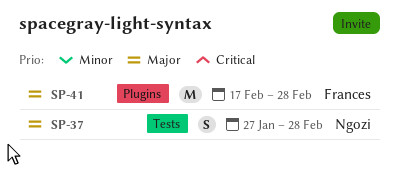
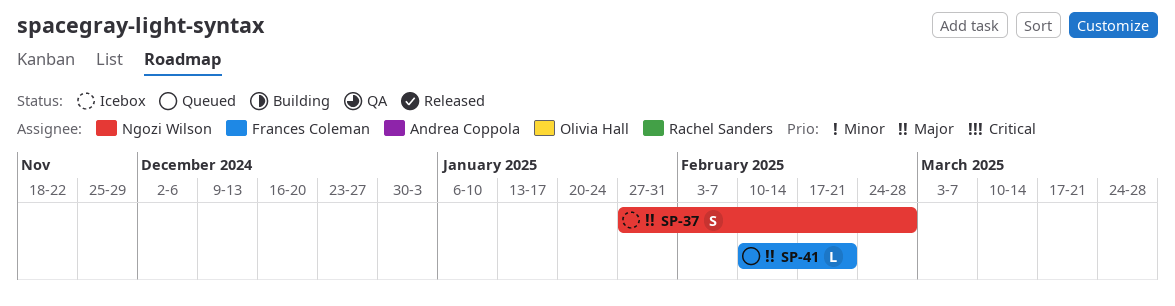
SP-41, estimate: M -> L
SP-41, start: Feb 17 -> Feb 10
SP-41, due: Feb 28 -> Feb 21

